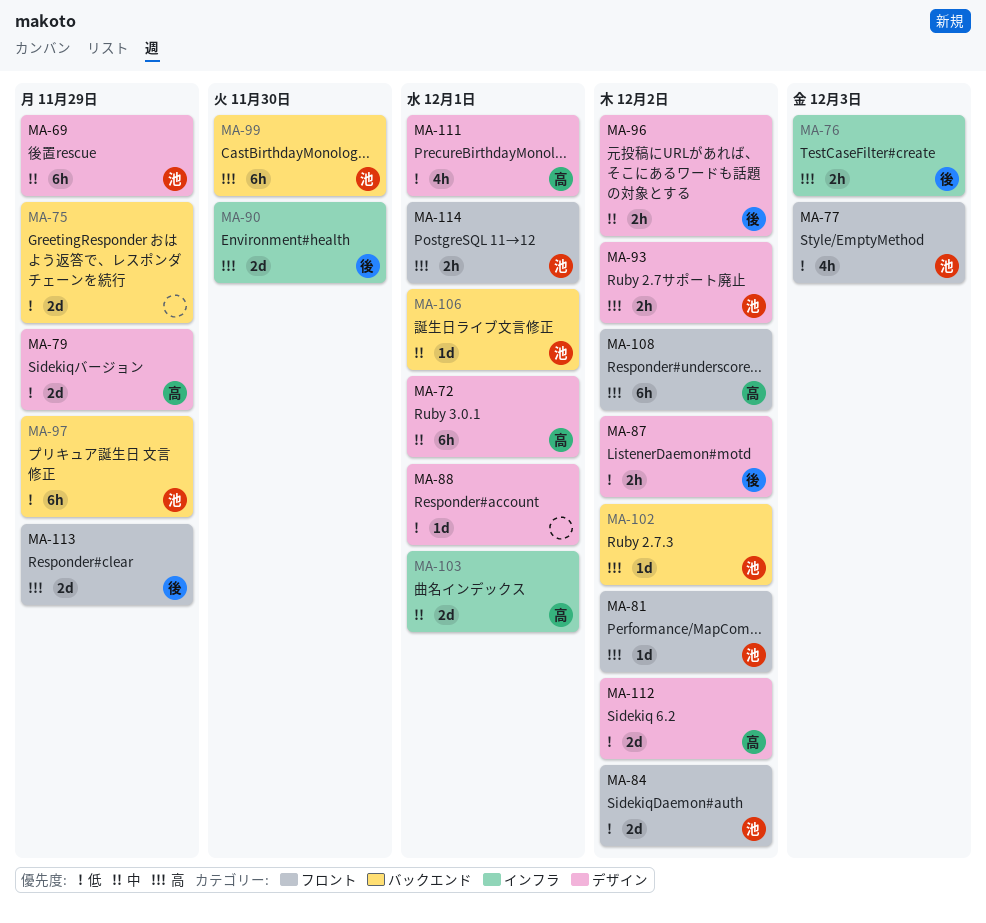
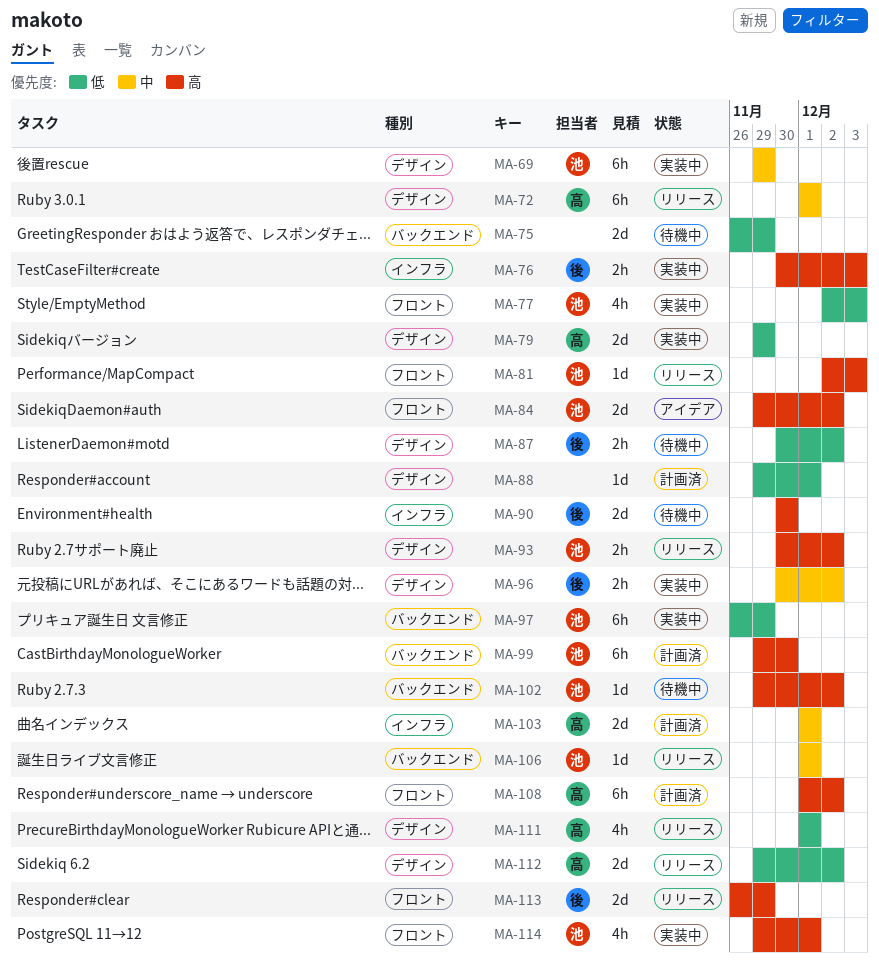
MA-81, due: Dec 2 -> Dec 3
MA-84, priority: 低 -> 高
MA-114, estimate: 2h -> 4h

